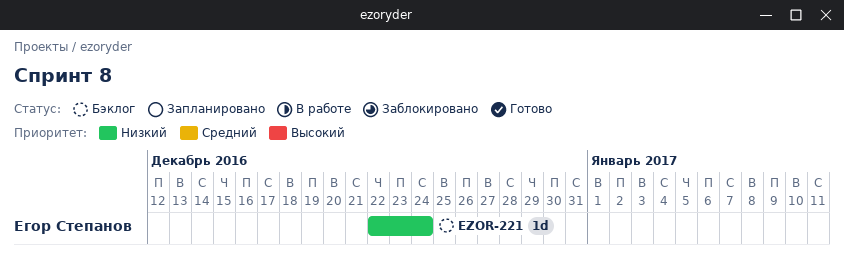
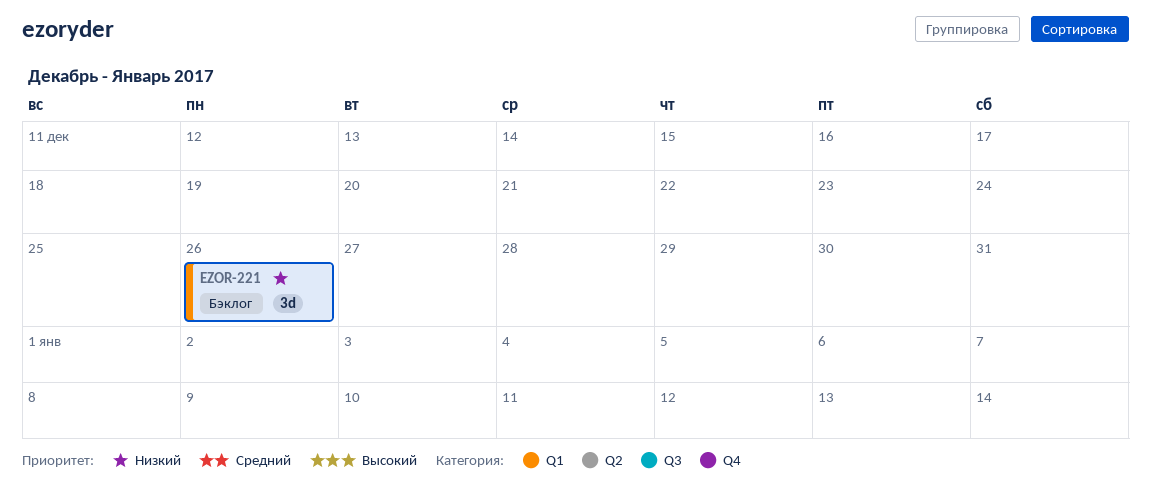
EZOR-221, estimate: 1d -> 3d
EZOR-221, due: Dec 24 -> Dec 26

